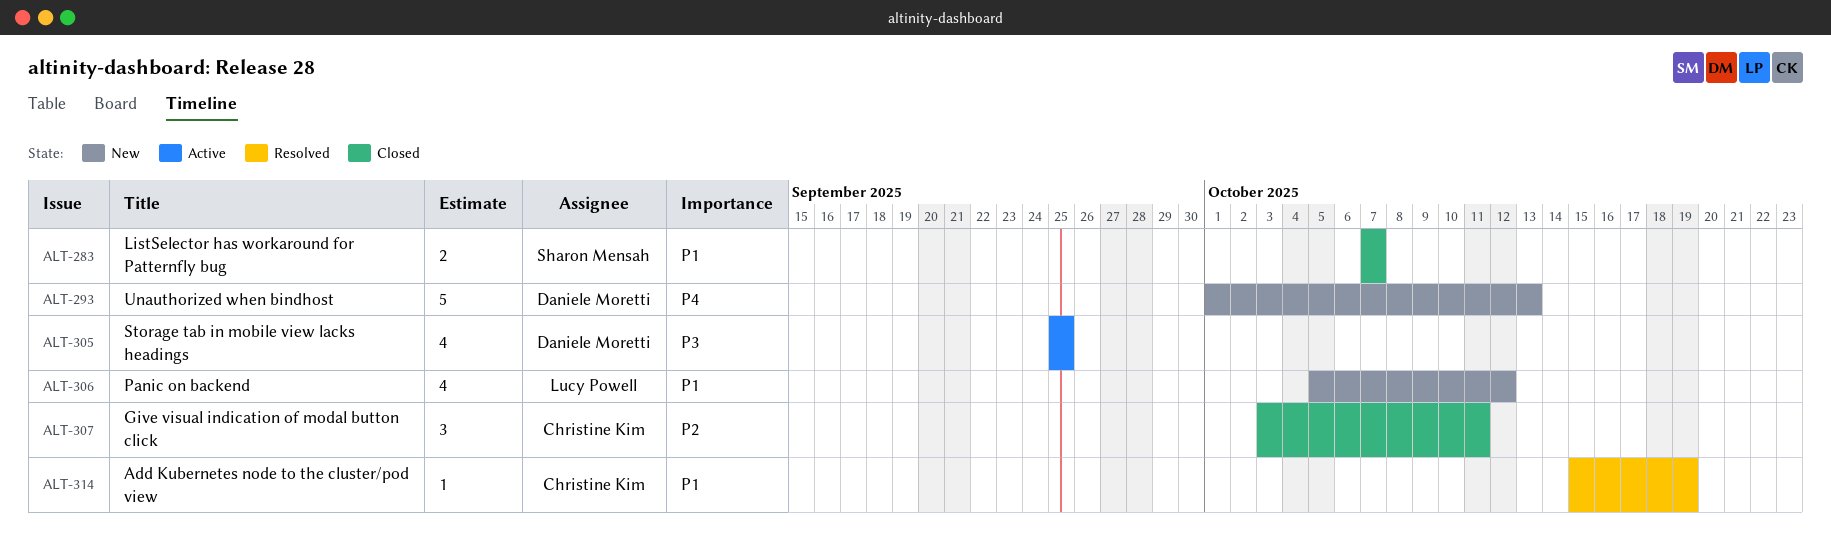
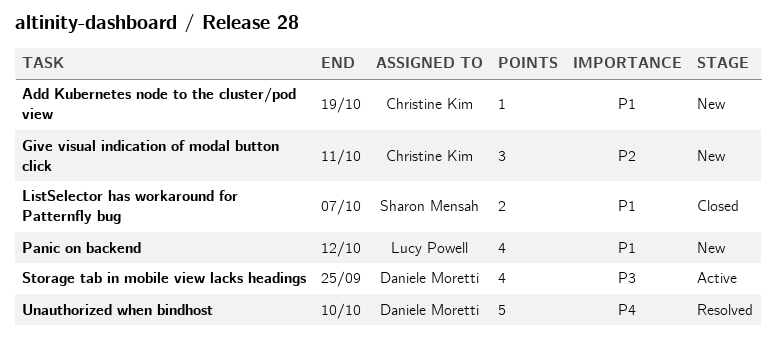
Add Kubernetes node to the cluster/pod view, status: Resolved -> New
Give visual indication of modal button click, status: Closed -> New
Unauthorized when bindhost, status: New -> Resolved
Unauthorized when bindhost, due: Oct 13 -> Oct 10

